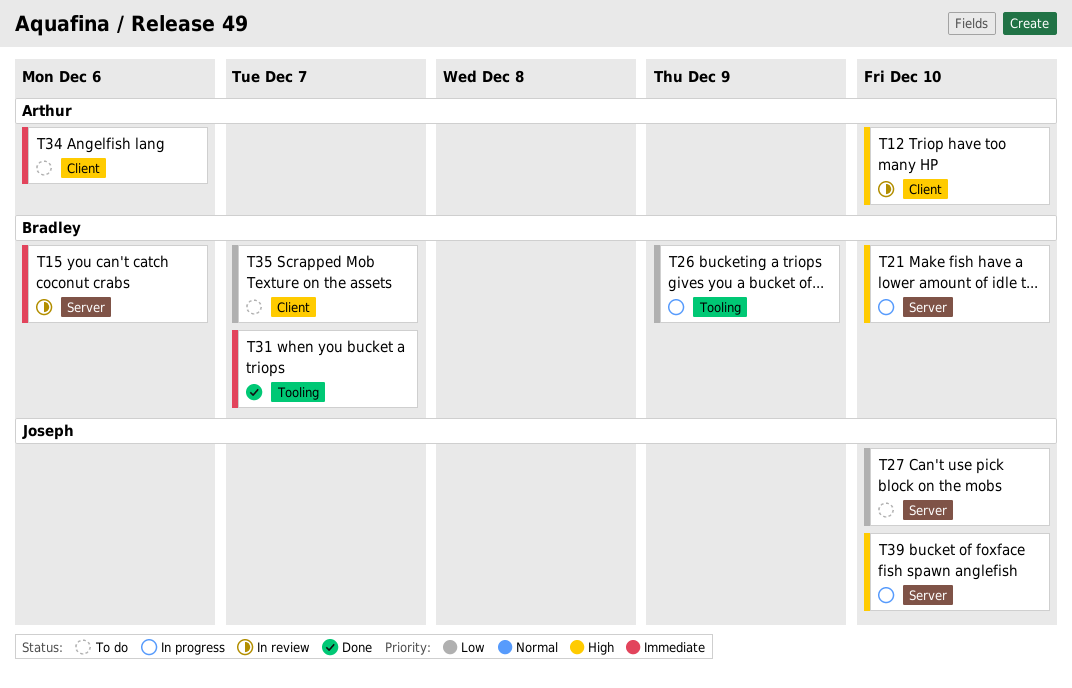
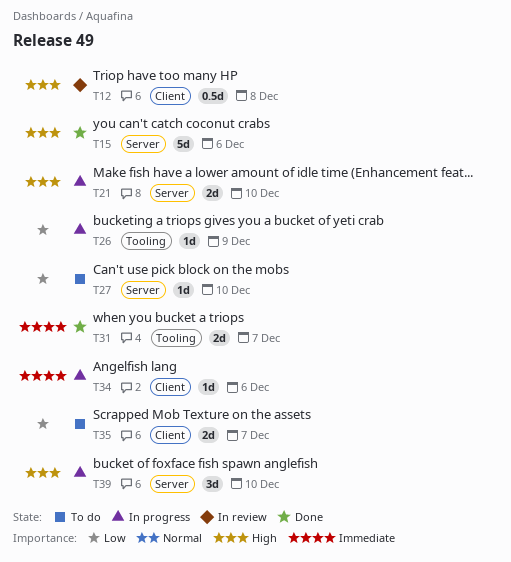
T12, due: Dec 10 -> Dec 8
T15, status: In review -> Done
T15, priority: Immediate -> High
T34, status: To do -> In progress

